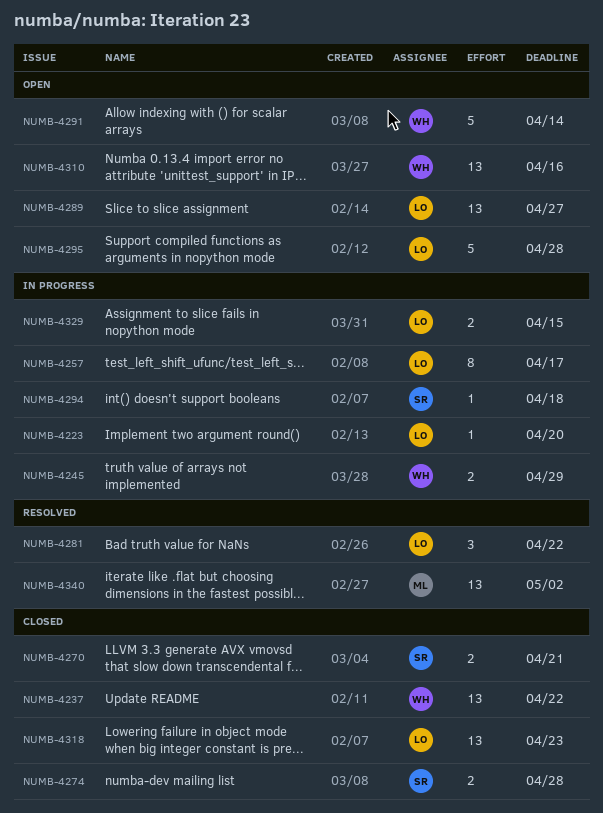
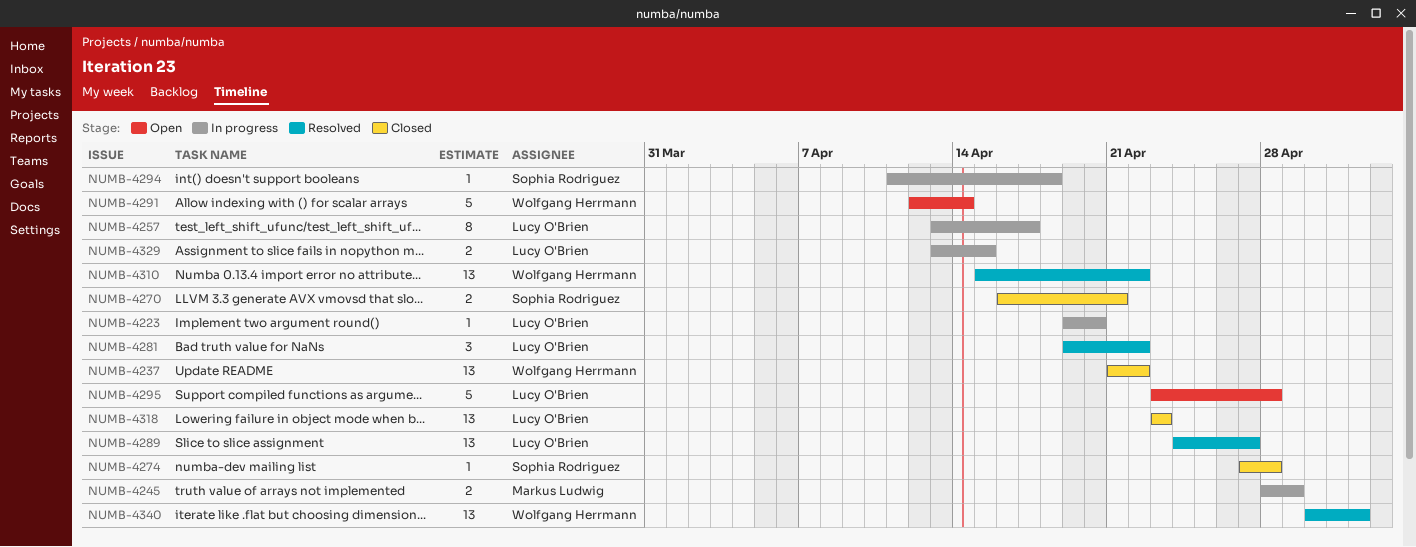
NUMB-4245, owner: Wolfgang Herrmann -> Markus Ludwig
NUMB-4274, estimate: 2 -> 1
NUMB-4289, status: Open -> Resolved
NUMB-4310, status: Open -> Resolved
NUMB-4310, due: Apr 16 -> Apr 22
NUMB-4340, owner: Markus Ludwig -> Wolfgang Herrmann

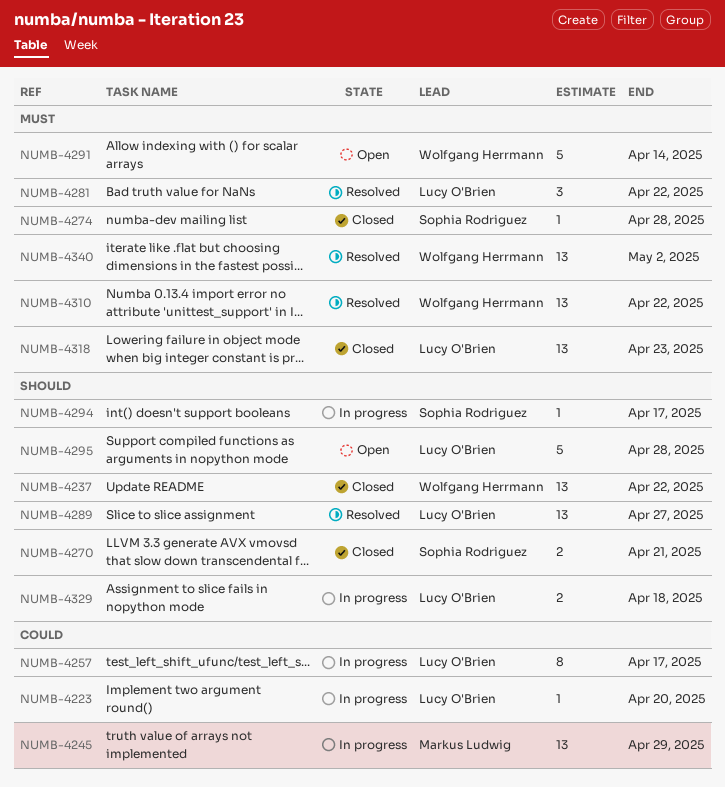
NUMB-4245, estimate: 2 -> 13
NUMB-4294, due: Apr 18 -> Apr 17
NUMB-4329, due: Apr 15 -> Apr 18

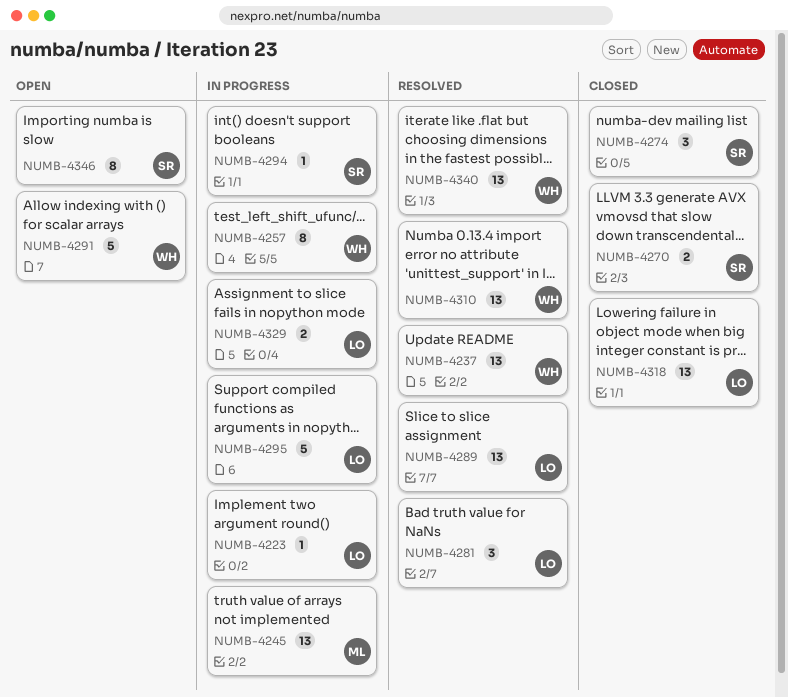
NUMB-4237, status: Closed -> Resolved
NUMB-4257, owner: Lucy O'Brien -> Wolfgang Herrmann
NUMB-4274, estimate: 1 -> 3
NUMB-4295, status: Open -> In progress
NUMB-4346: none -> present

